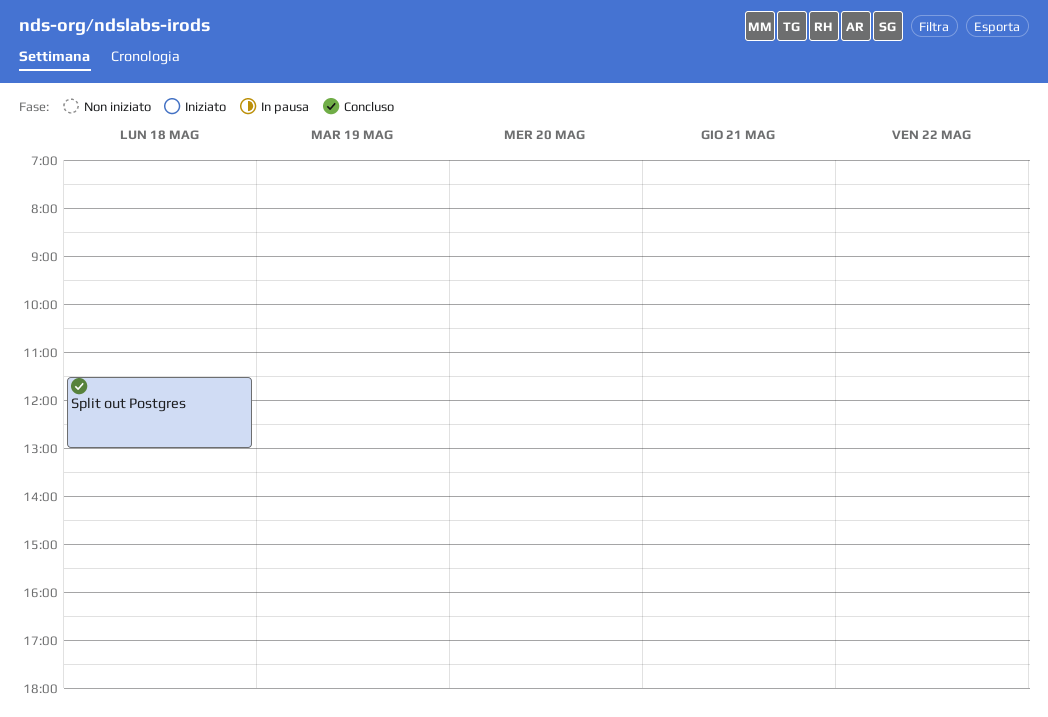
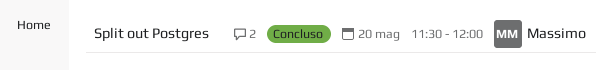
Split out Postgres, day: May 18 -> May 20
Split out Postgres, ends: 13:00 -> 12:00

